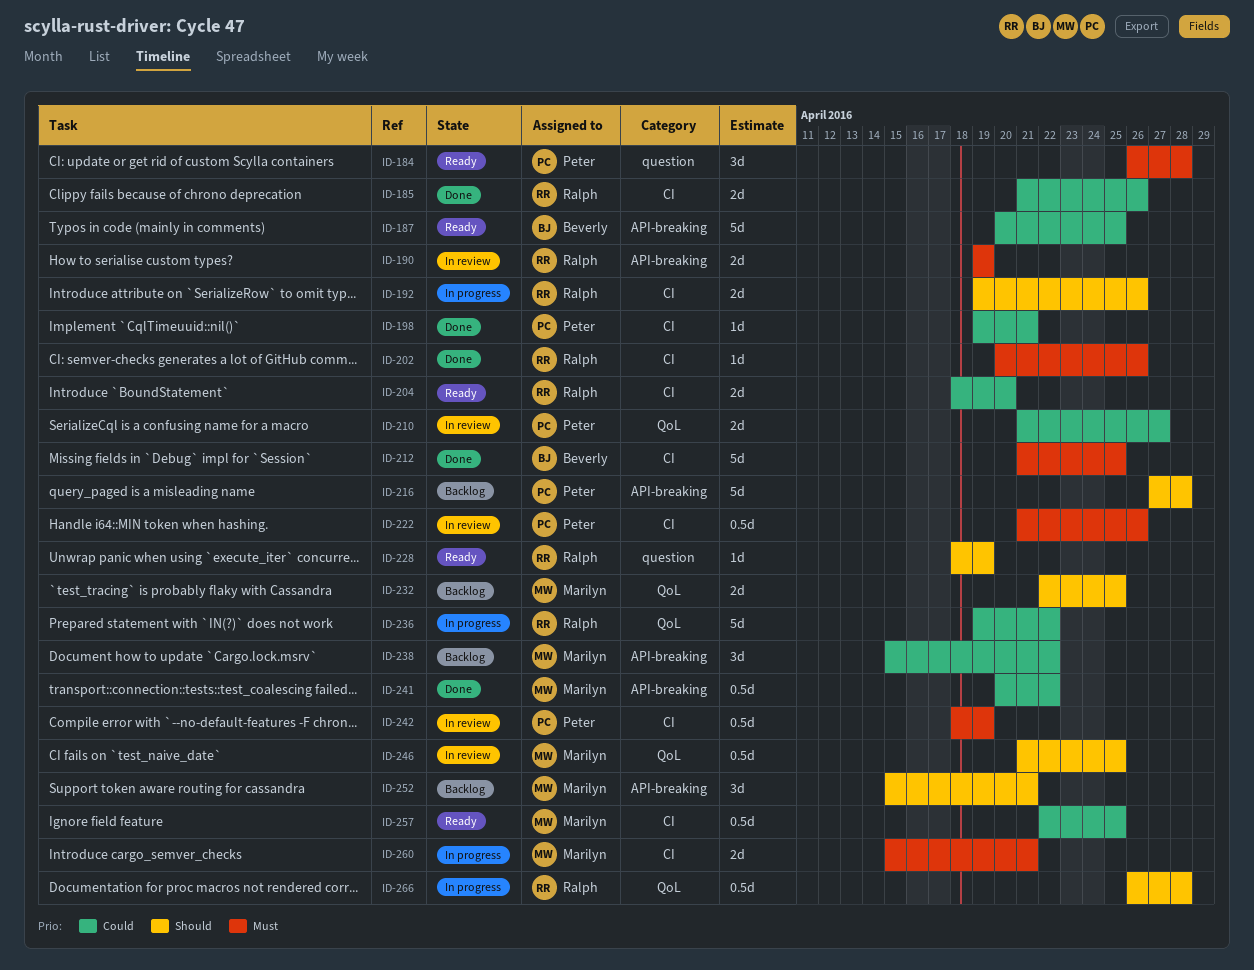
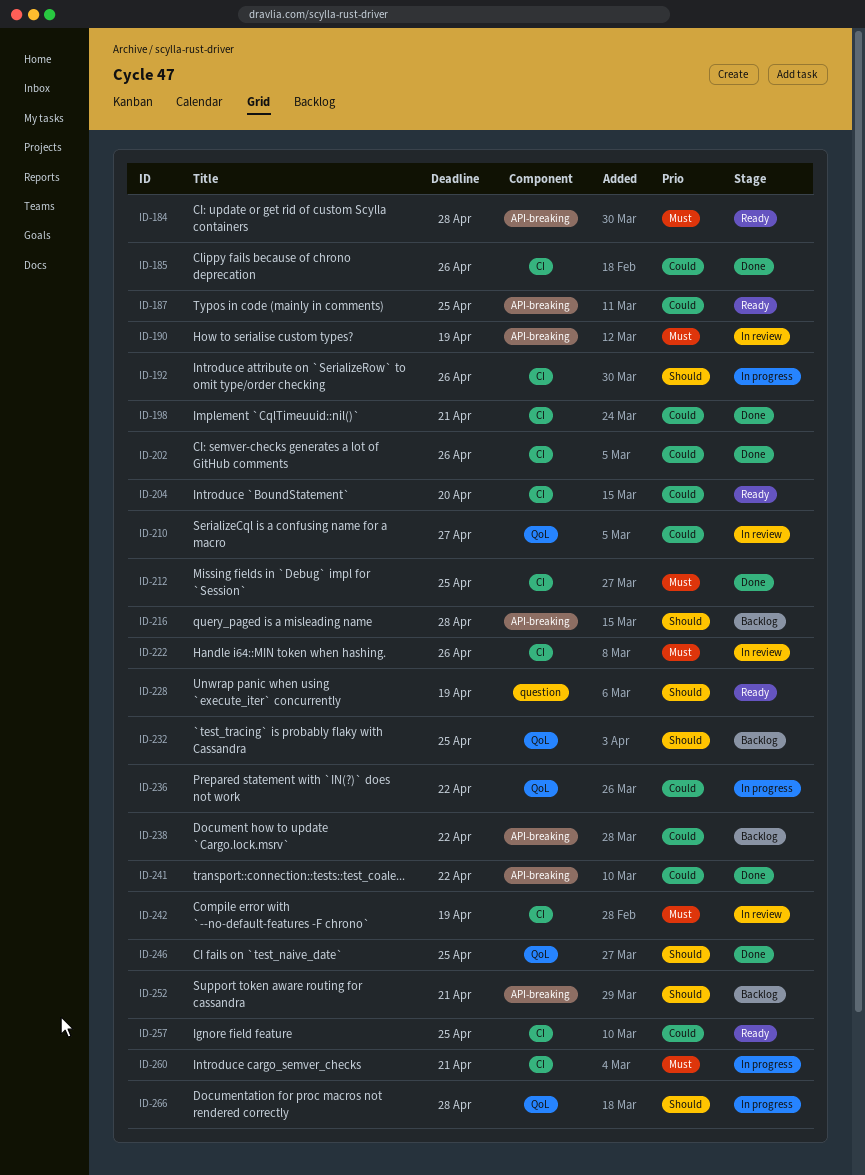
ID-184, label: question -> API-breaking
ID-202, priority: Must -> Could
ID-246, status: In review -> Done

